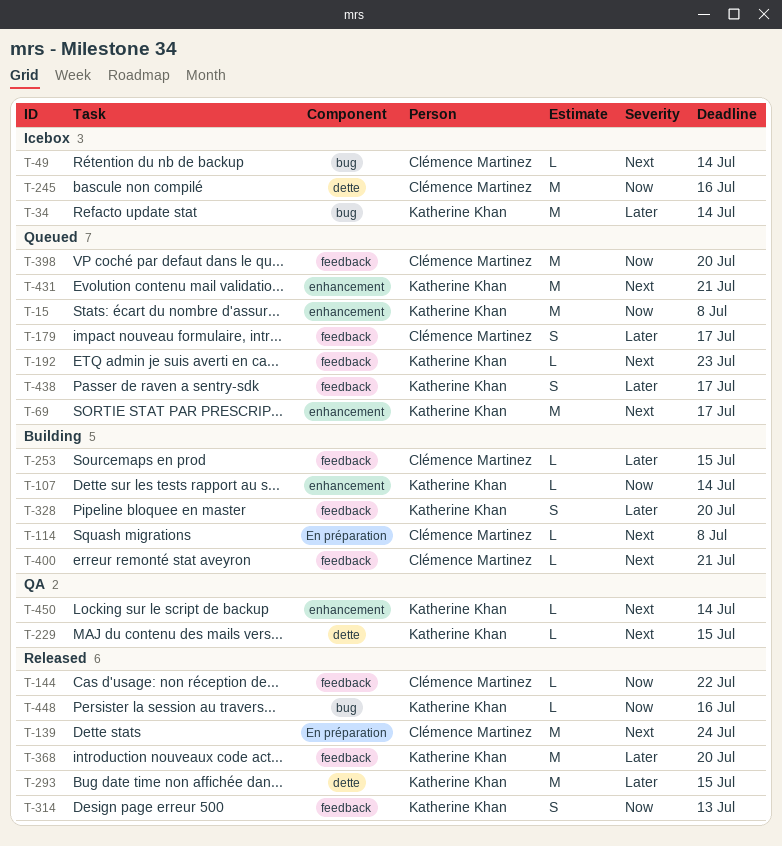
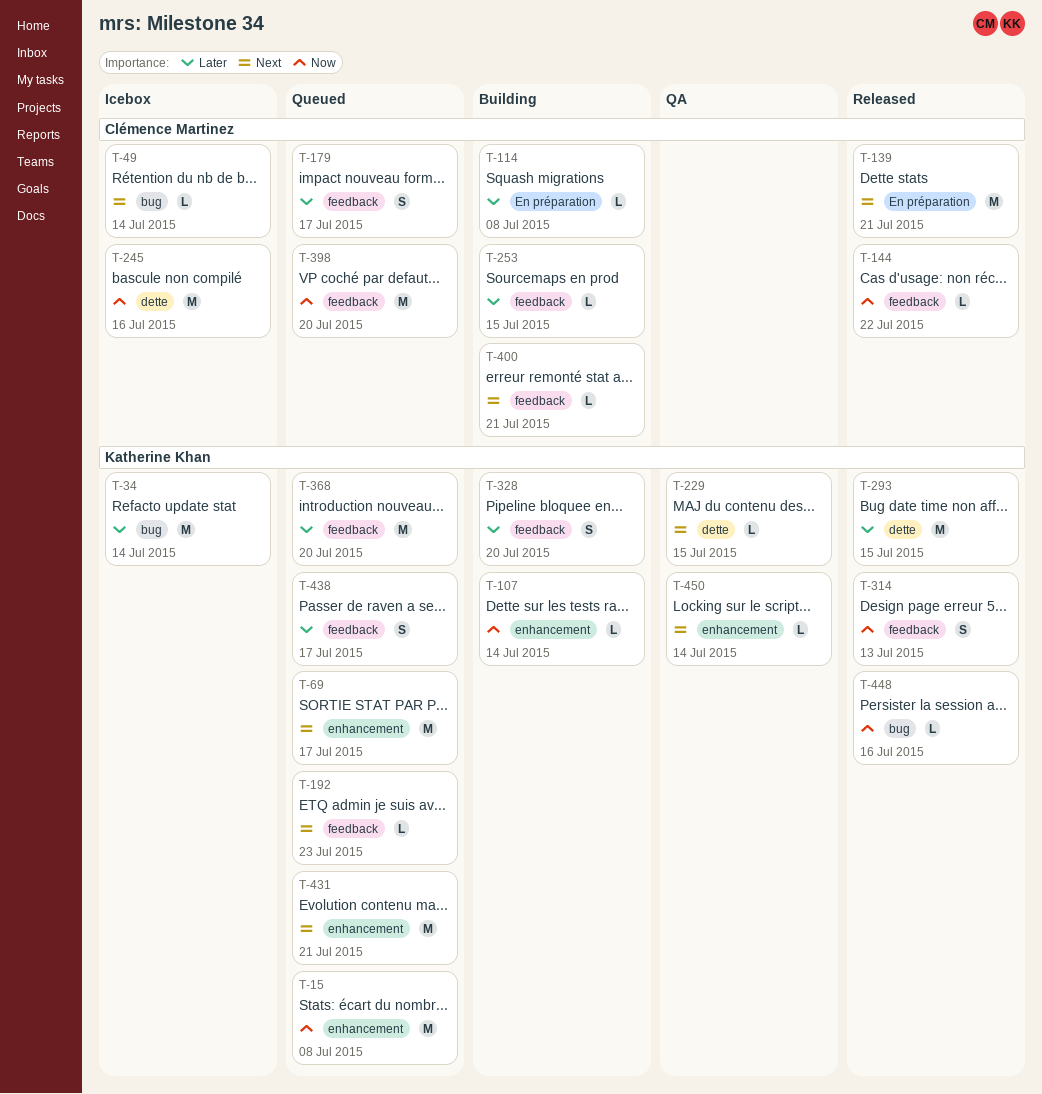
T-114, priority: Next -> Later
T-139, due: Jul 24 -> Jul 21
T-368, status: Released -> Queued

